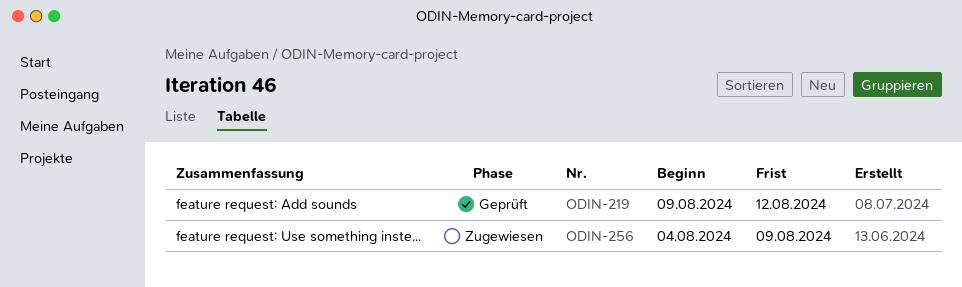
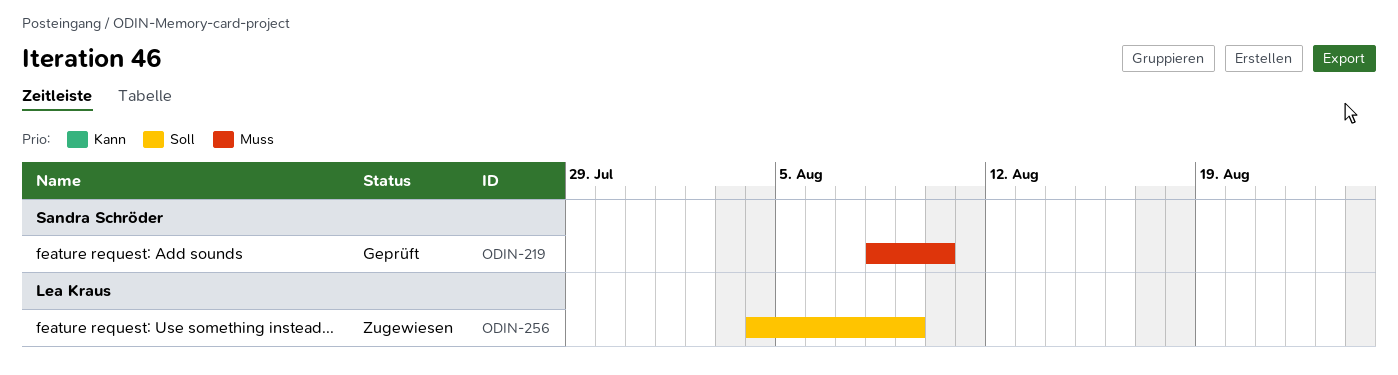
ODIN-219, start: Aug 9 -> Aug 8
ODIN-219, due: Aug 12 -> Aug 10

